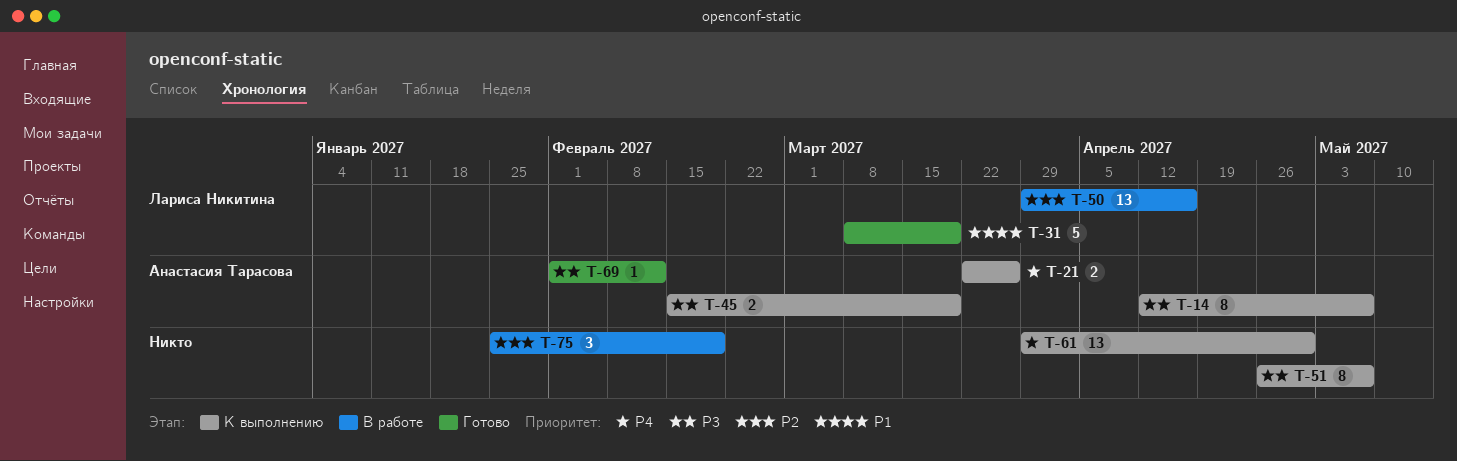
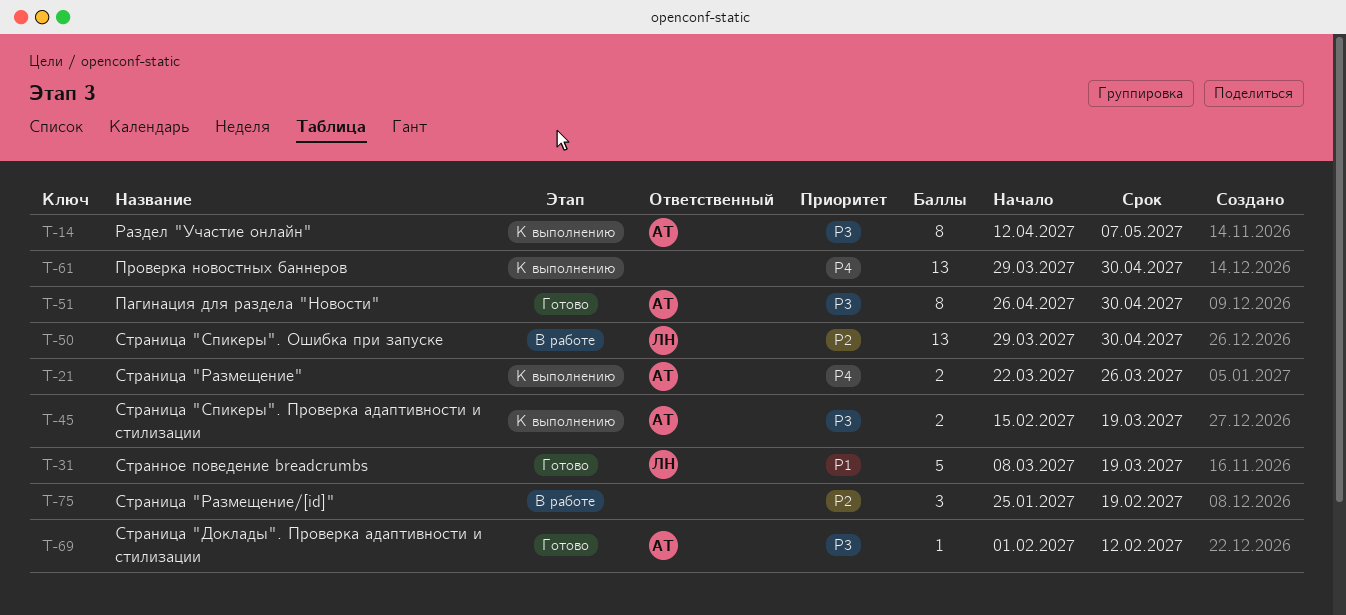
T-50, due: Apr 16 -> Apr 30
T-51, status: К выполнению -> Готово
T-51, owner: none -> Анастасия Тарасова
T-51, due: May 7 -> Apr 30

